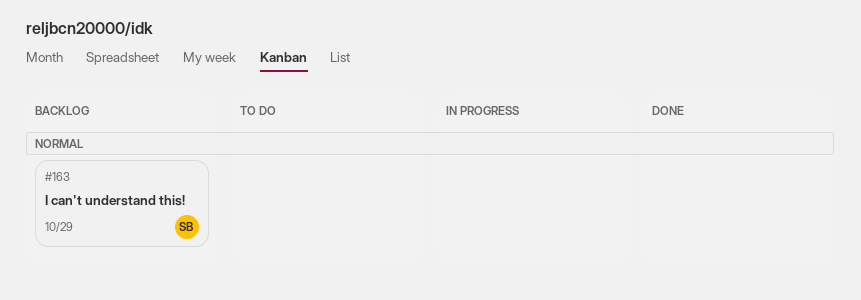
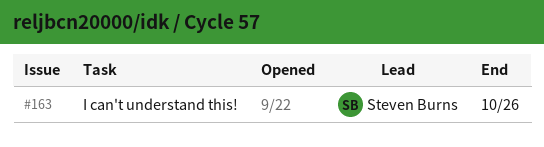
#163, due: Oct 29 -> Oct 26

